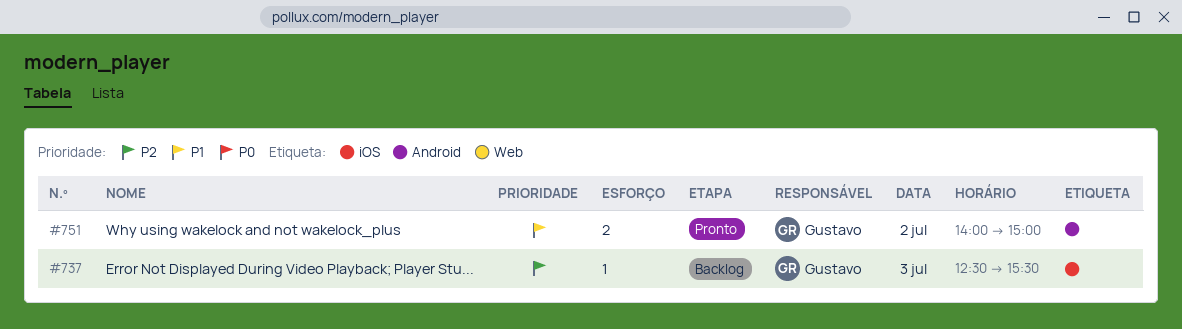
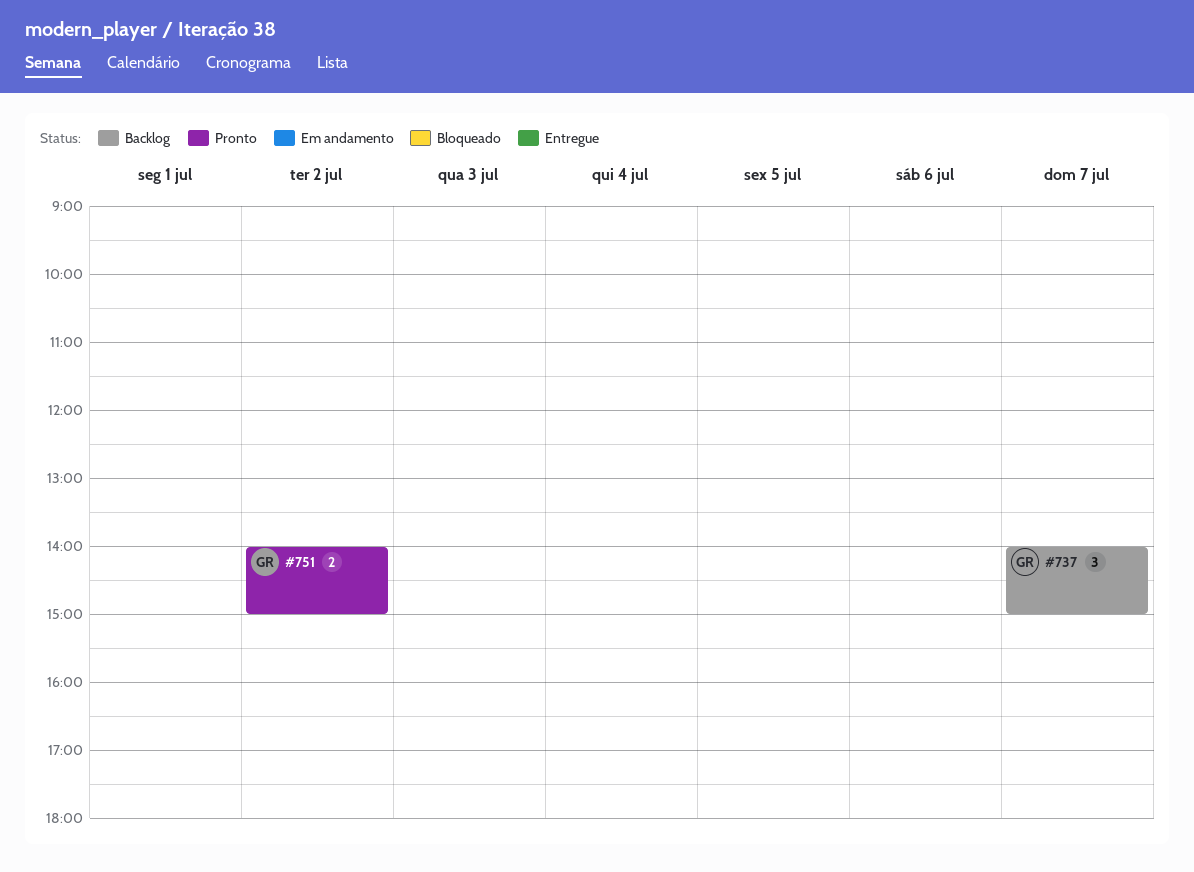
#737, estimate: 1 -> 3
#737, day: Jul 3 -> Jul 7
#737, begins: 12:30 -> 14:00
#737, ends: 15:30 -> 15:00

